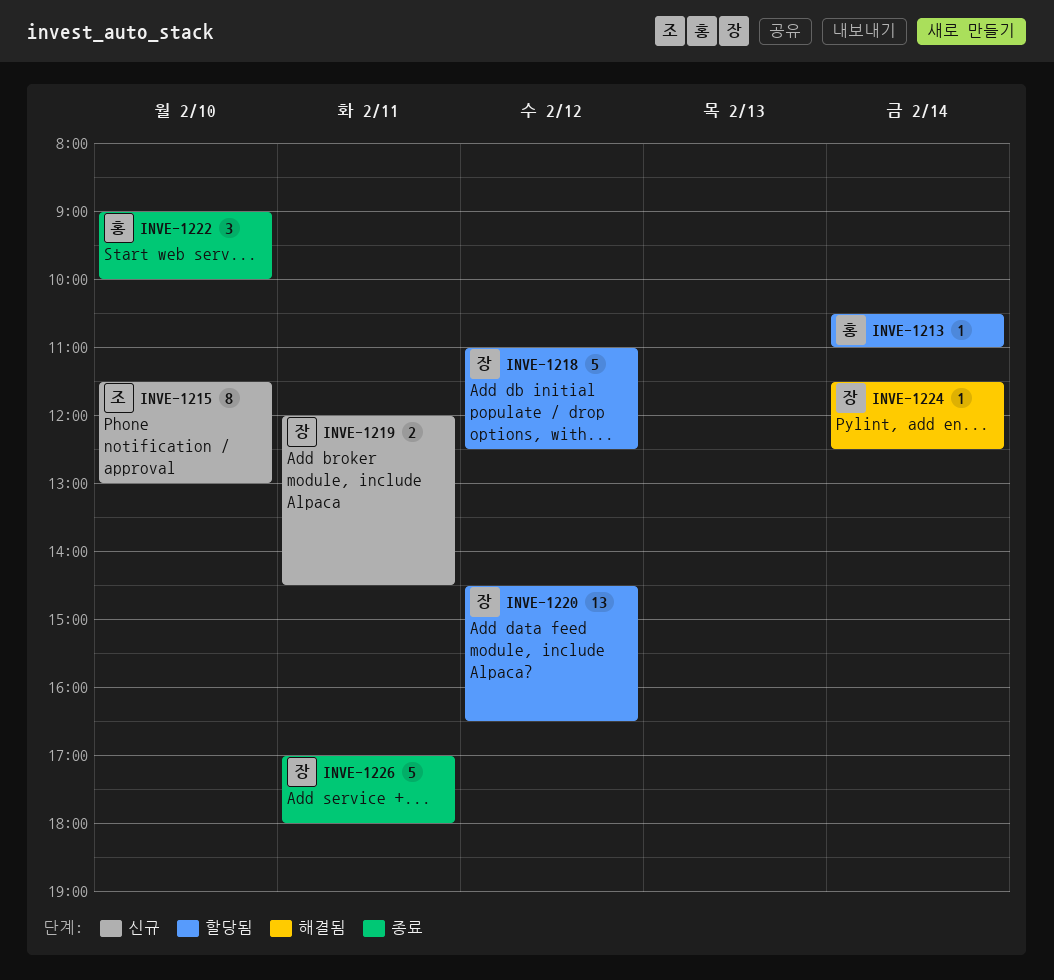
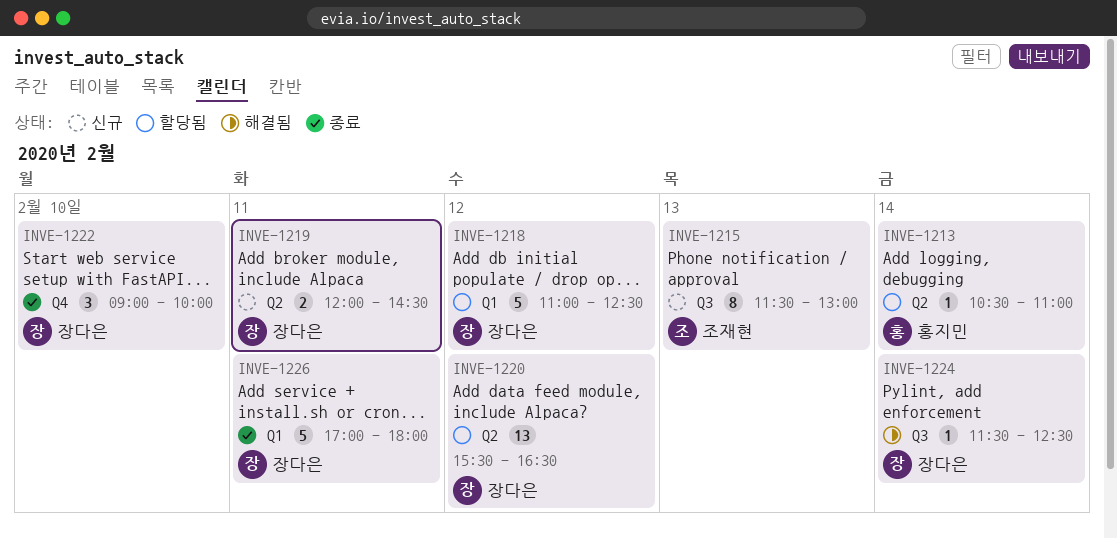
INVE-1215, day: Feb 10 -> Feb 13
INVE-1220, begins: 14:30 -> 15:30
INVE-1222, owner: 홍지민 -> 장다은

